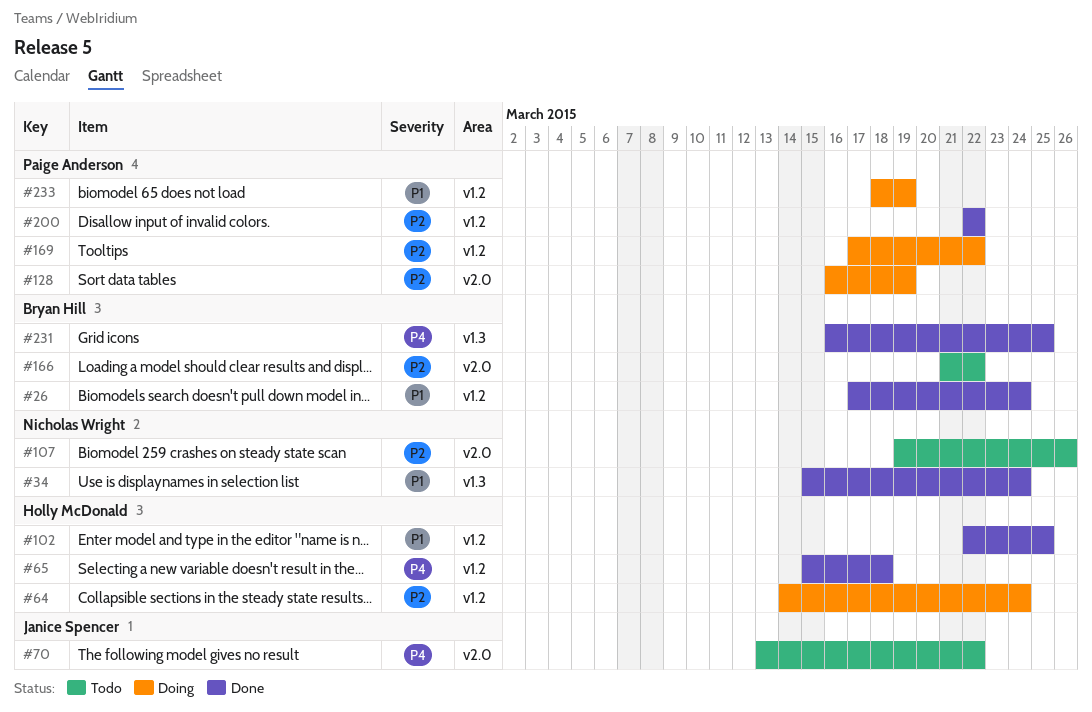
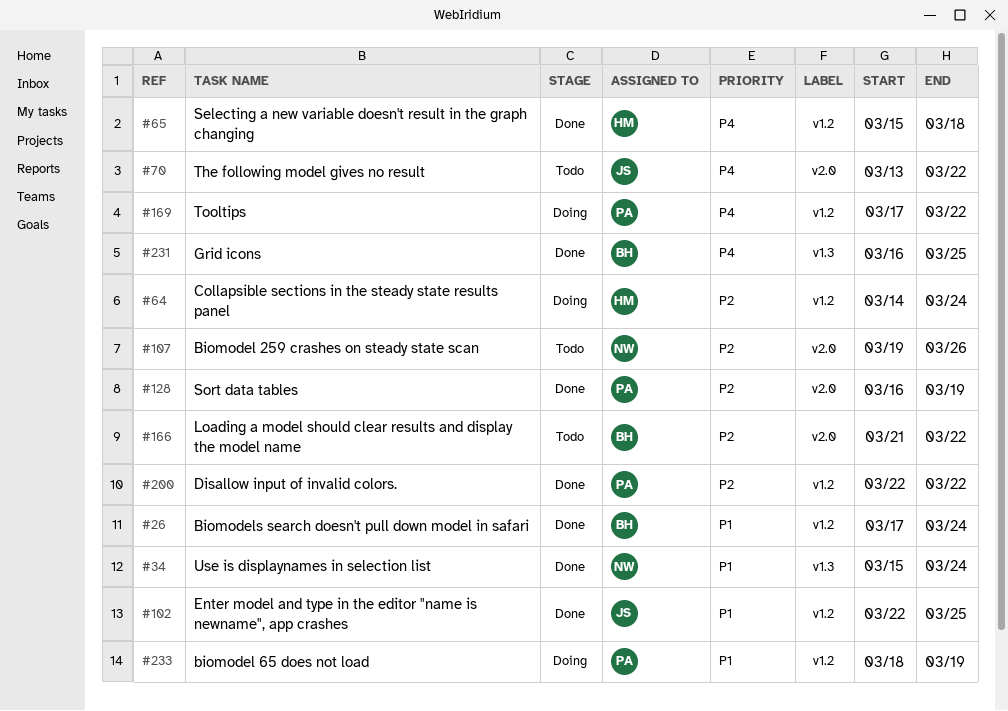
#102, owner: Holly McDonald -> Janice Spencer
#128, status: Doing -> Done
#169, priority: P2 -> P4

